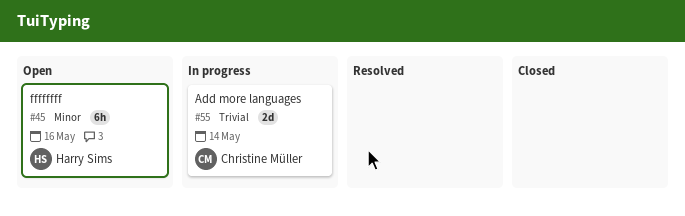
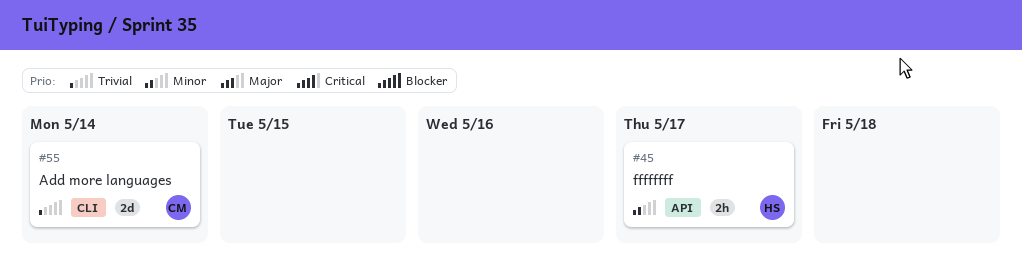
#45, estimate: 6h -> 2h
#45, due: May 16 -> May 17

